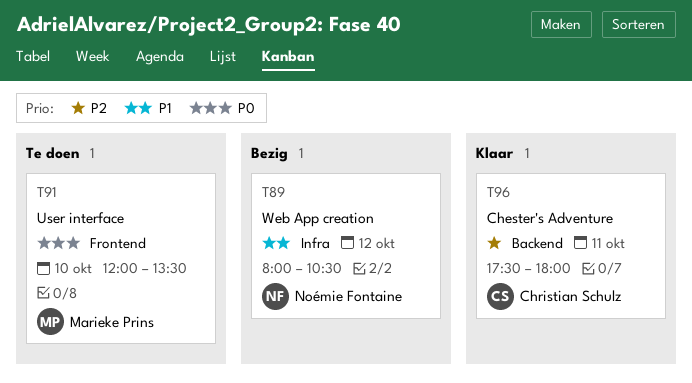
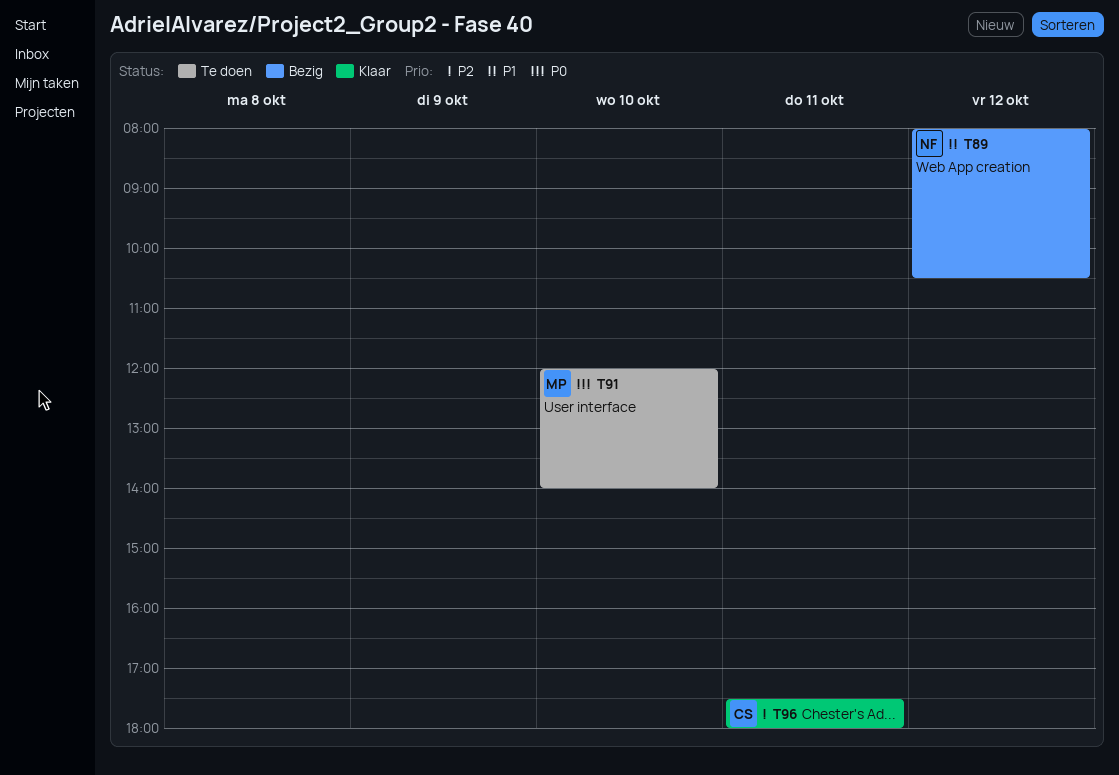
T91, ends: 13:30 -> 14:00

